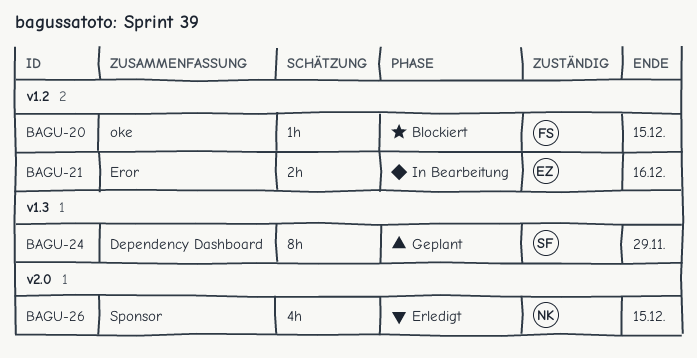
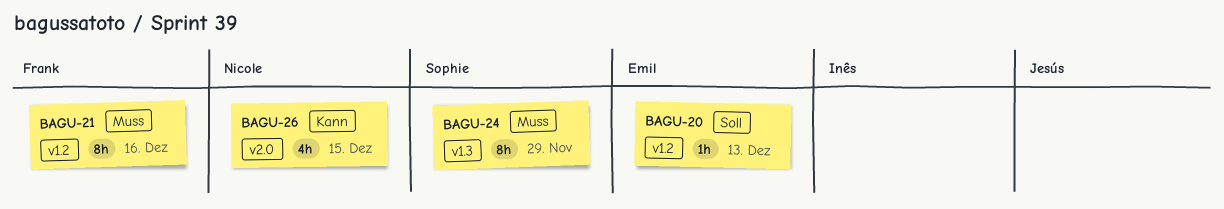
BAGU-20, owner: Frank -> Emil
BAGU-20, due: Dec 15 -> Dec 13
BAGU-21, owner: Emil -> Frank
BAGU-21, estimate: 2h -> 8h

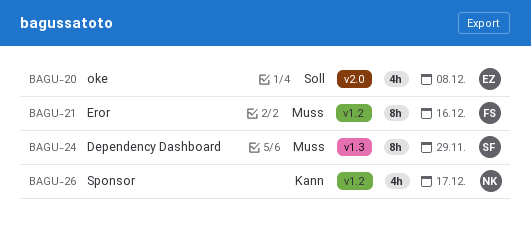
BAGU-20, label: v1.2 -> v2.0
BAGU-20, estimate: 1h -> 4h
BAGU-20, due: Dec 13 -> Dec 8
BAGU-26, label: v2.0 -> v1.2
BAGU-26, due: Dec 15 -> Dec 17

